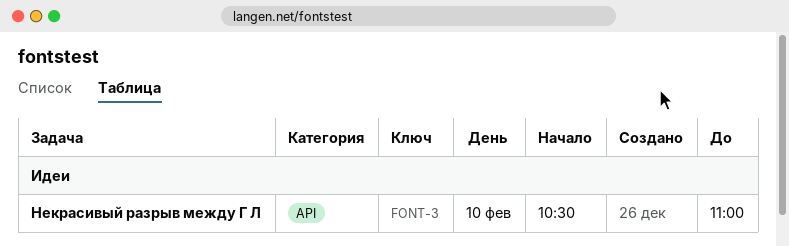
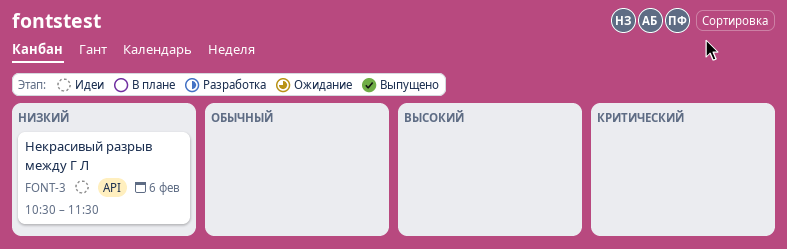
FONT-3, day: Feb 10 -> Feb 6
FONT-3, ends: 11:00 -> 11:30

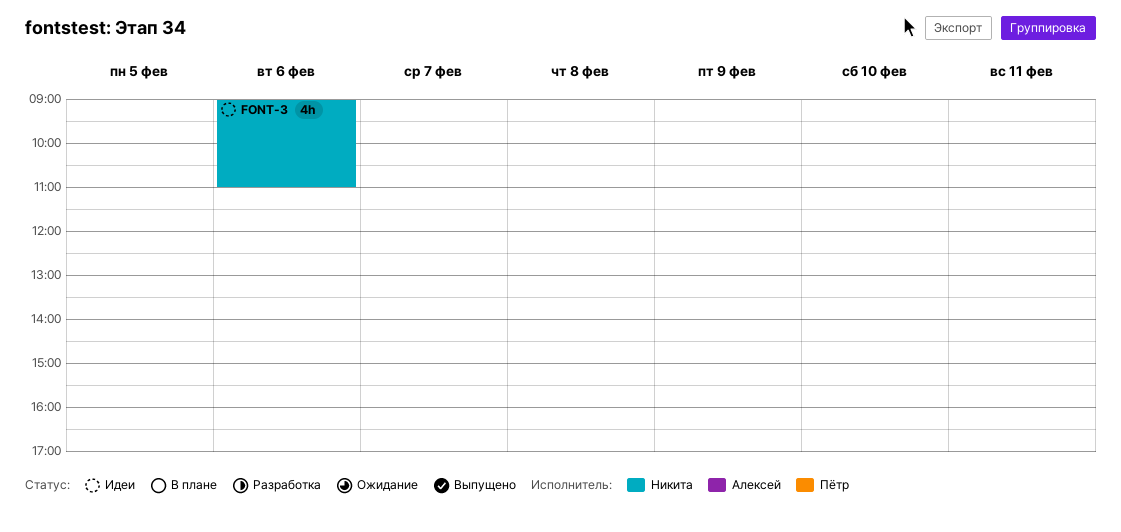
FONT-3, begins: 10:30 -> 09:00
FONT-3, ends: 11:30 -> 11:00

